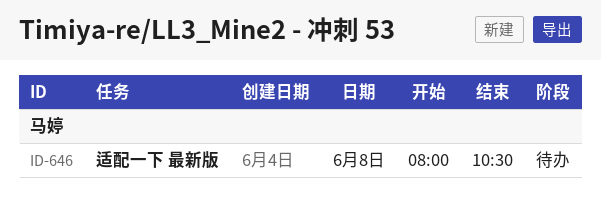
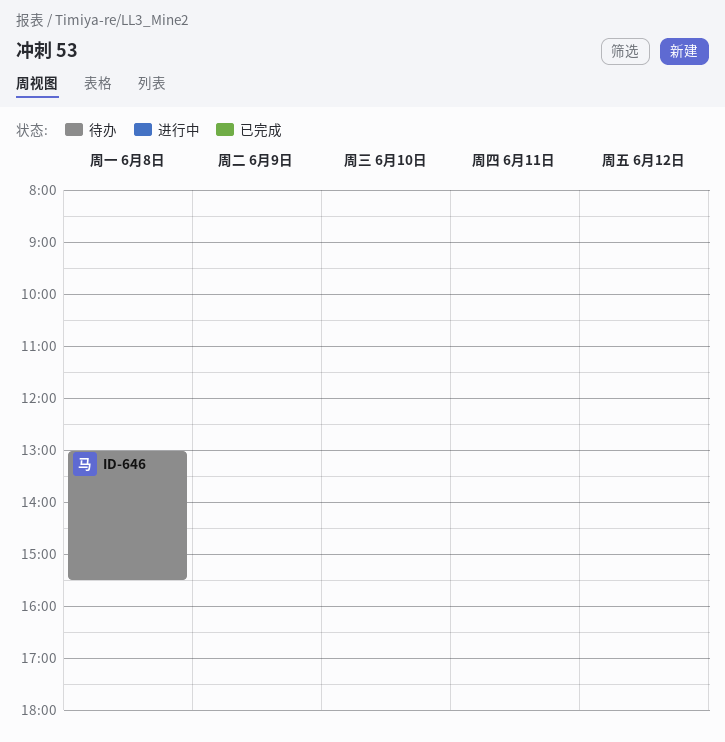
ID-646, begins: 08:00 -> 13:00
ID-646, ends: 10:30 -> 15:30

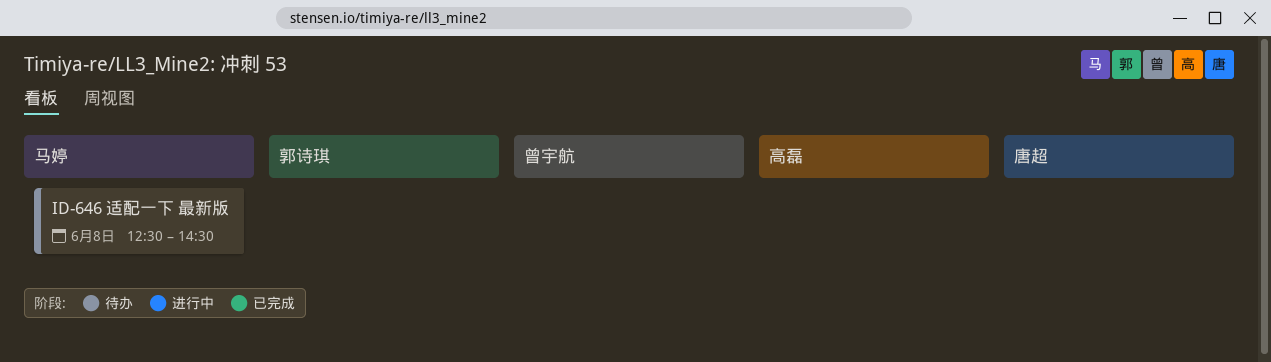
ID-646, begins: 13:00 -> 12:30
ID-646, ends: 15:30 -> 14:30

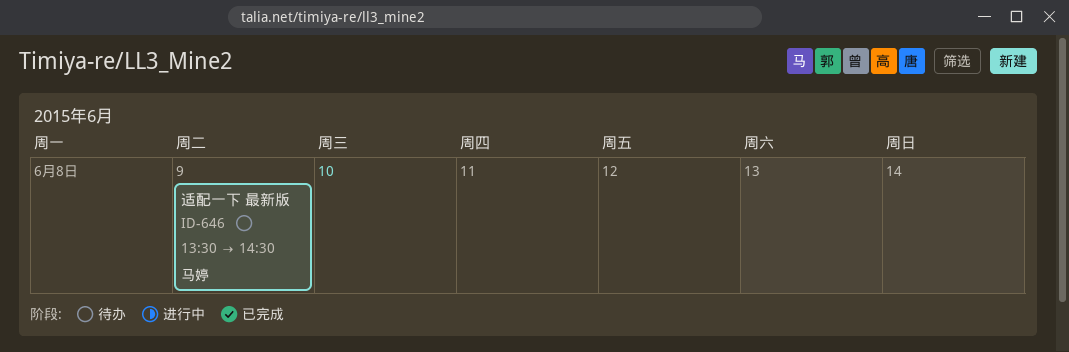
ID-646, day: Jun 8 -> Jun 9
ID-646, begins: 12:30 -> 13:30

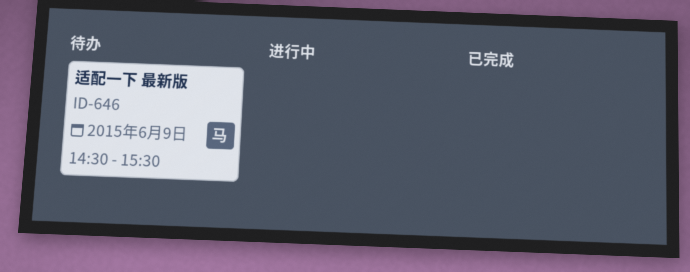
ID-646, begins: 13:30 -> 14:30
ID-646, ends: 14:30 -> 15:30

